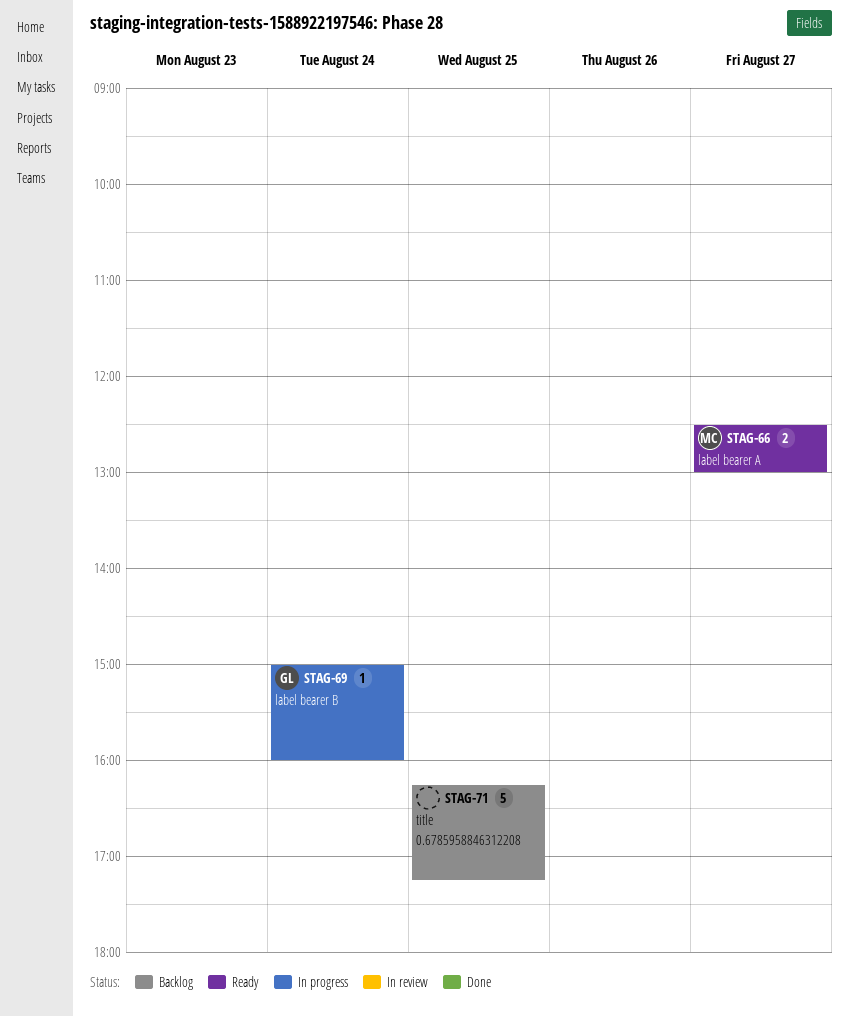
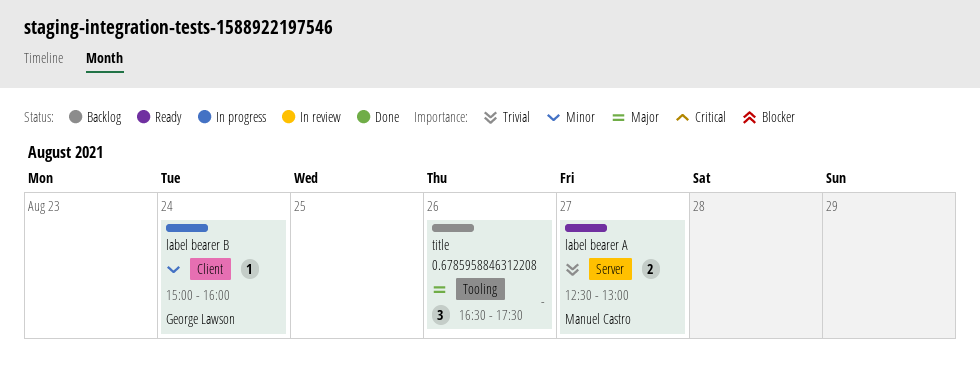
title 0.6785958846312208, estimate: 5 -> 3
title 0.6785958846312208, day: Aug 25 -> Aug 26
title 0.6785958846312208, begins: 16:15 -> 16:30
title 0.6785958846312208, ends: 17:15 -> 17:30

